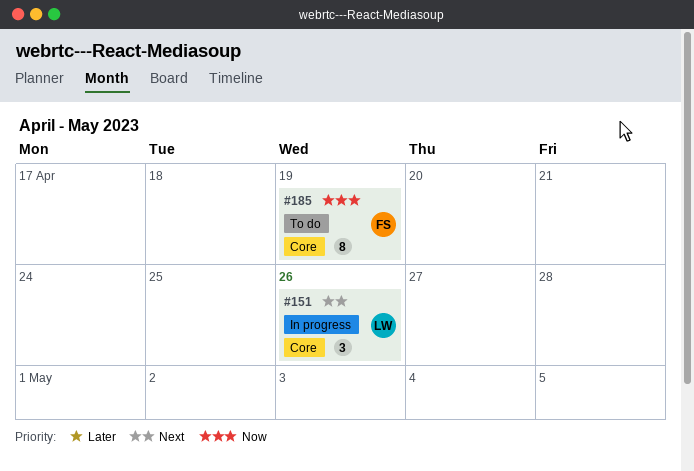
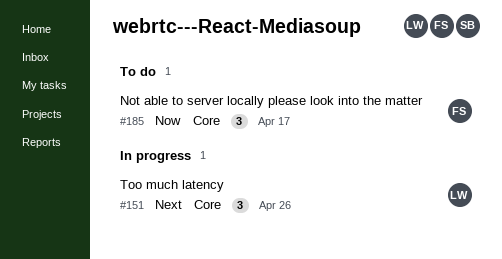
#185, estimate: 8 -> 3
#185, due: Apr 19 -> Apr 17

